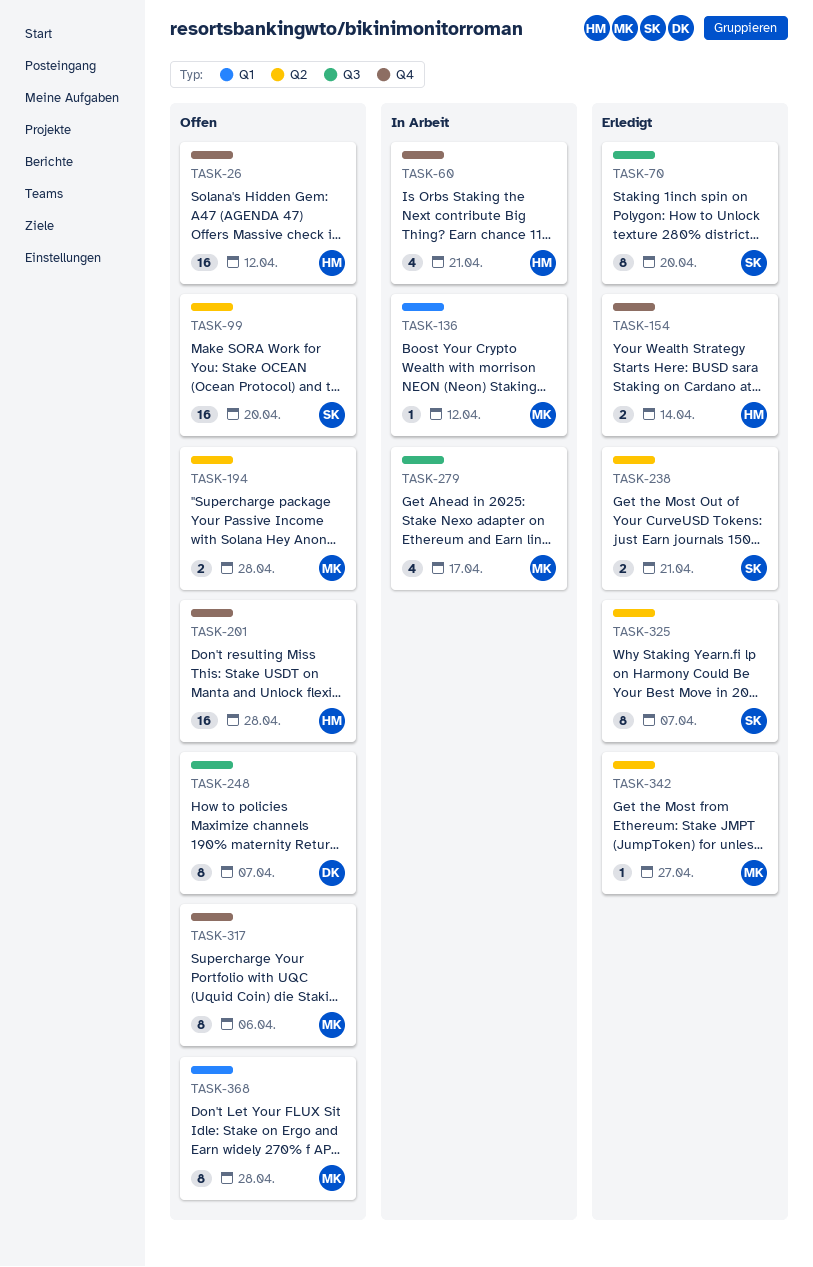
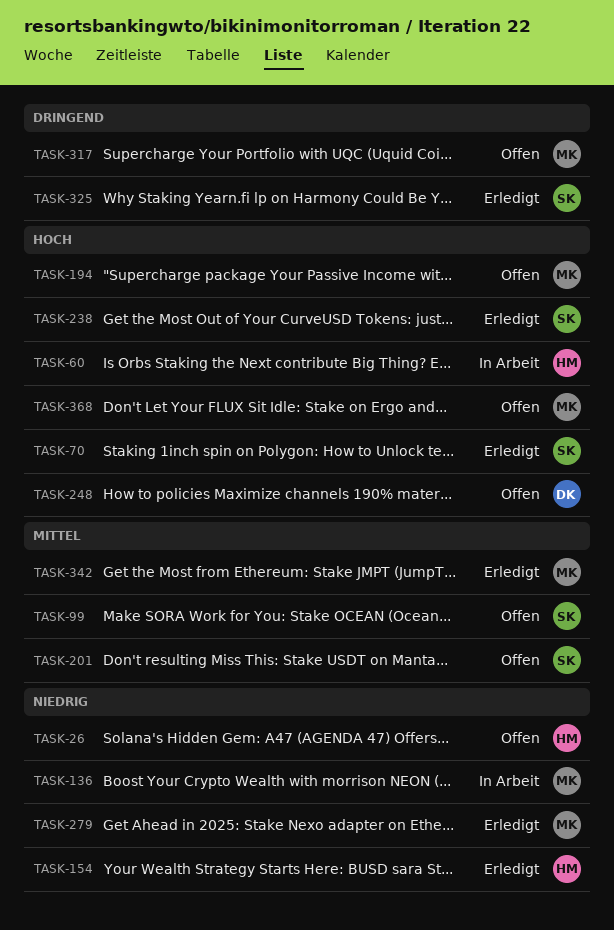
TASK-201, owner: HM -> SK
TASK-279, status: In Arbeit -> Erledigt

